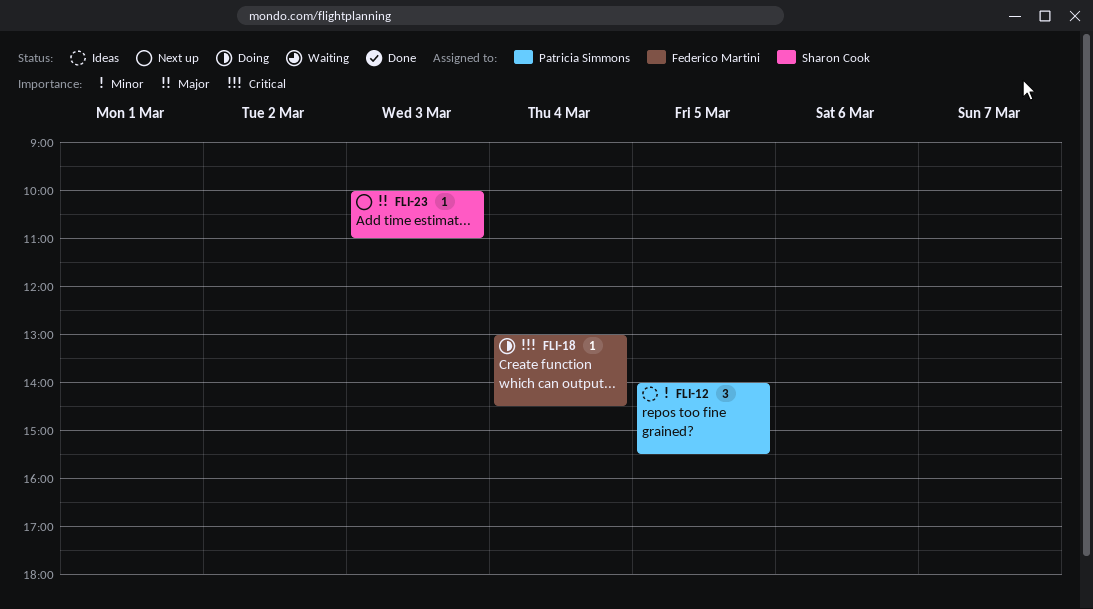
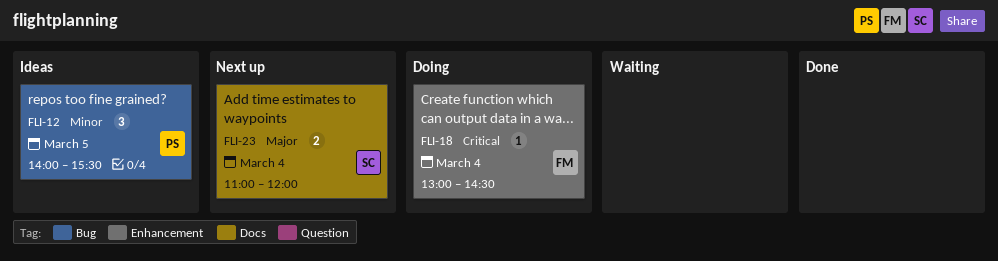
FLI-23, estimate: 1 -> 2
FLI-23, day: Mar 3 -> Mar 4
FLI-23, begins: 10:00 -> 11:00
FLI-23, ends: 11:00 -> 12:00

